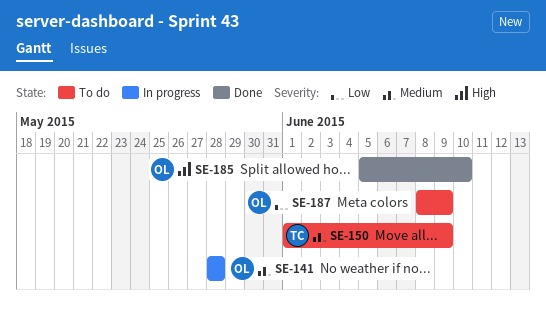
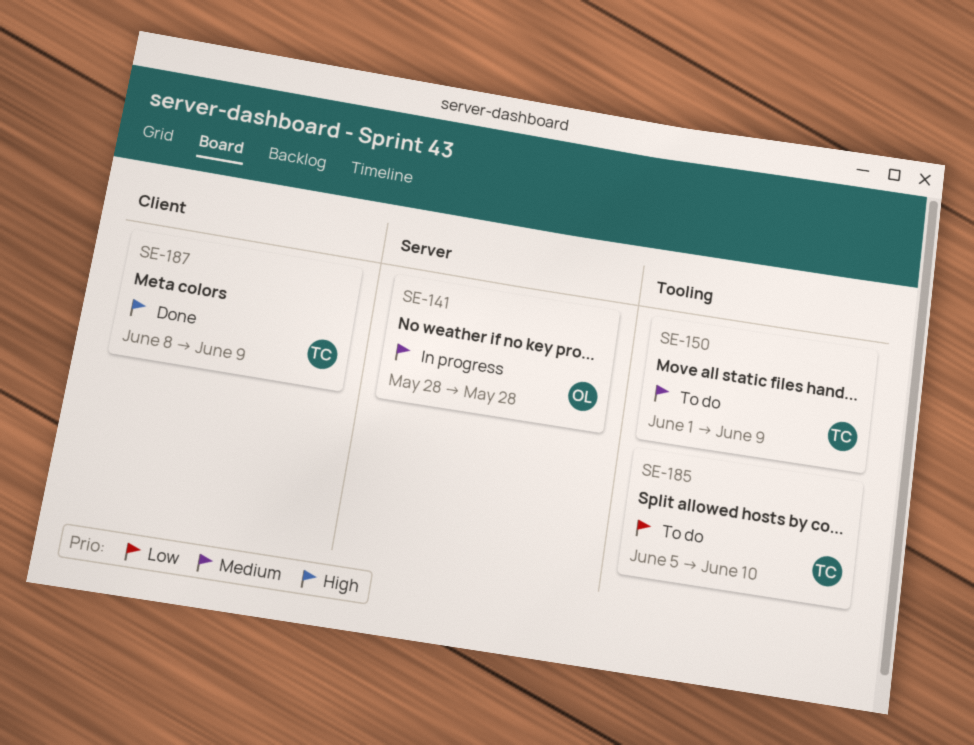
SE-185, status: Done -> To do
SE-185, owner: OL -> TC
SE-185, priority: High -> Low
SE-187, status: To do -> Done
SE-187, owner: OL -> TC
SE-187, priority: Low -> High

